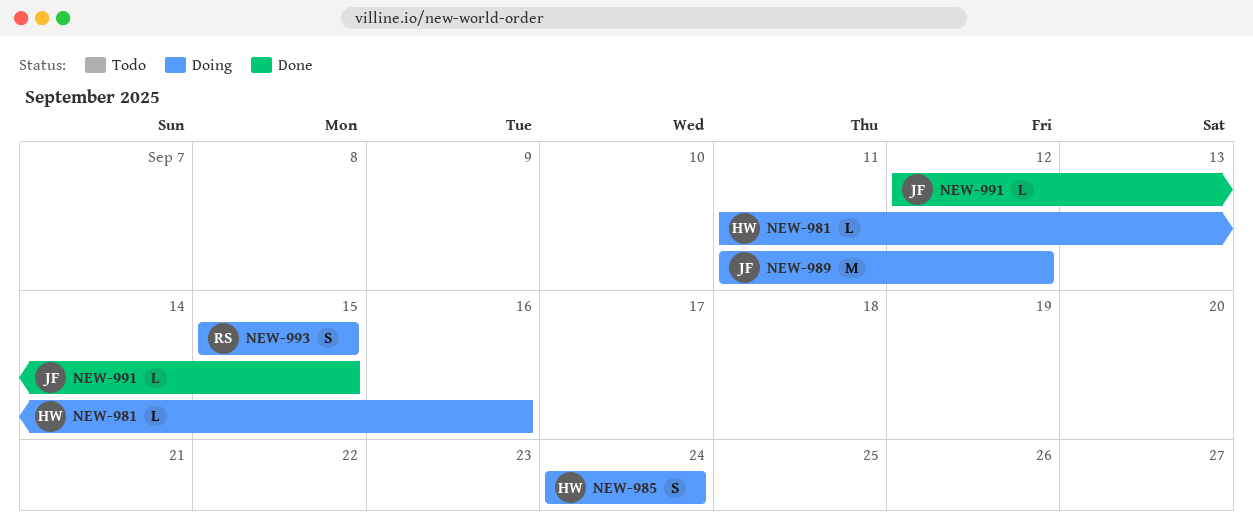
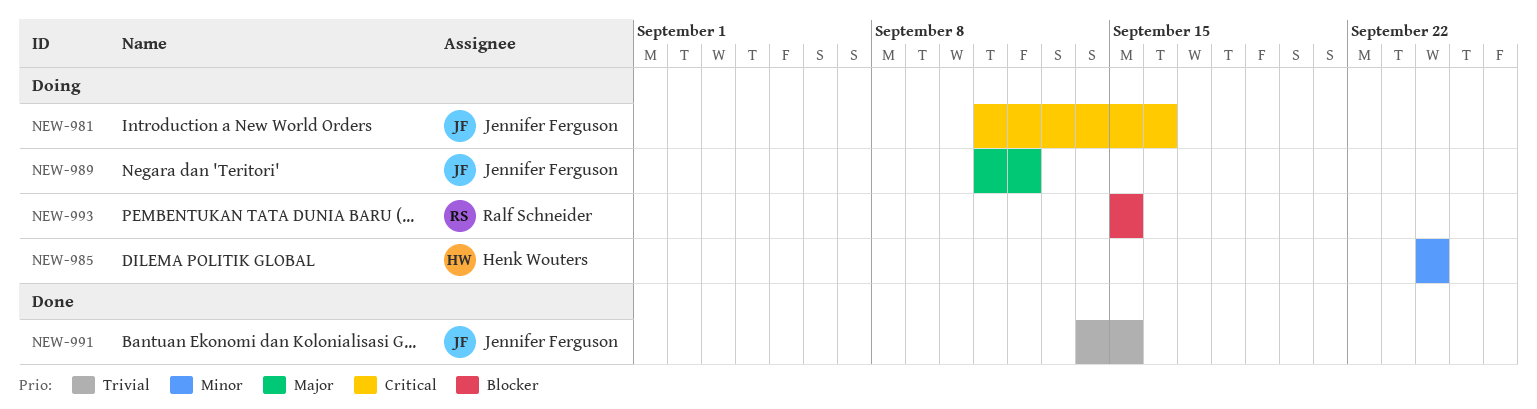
NEW-981, owner: Henk Wouters -> Jennifer Ferguson
NEW-991, start: Sep 12 -> Sep 14

